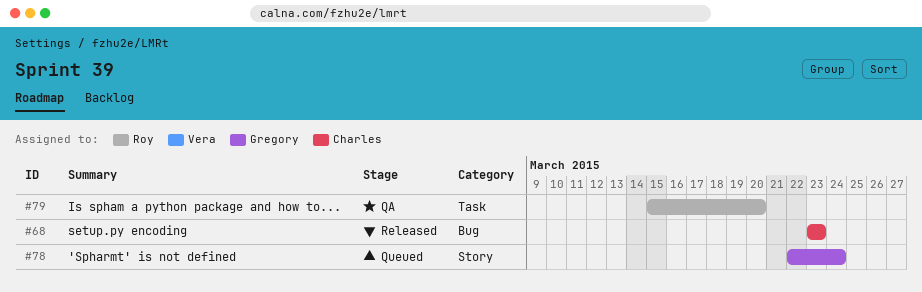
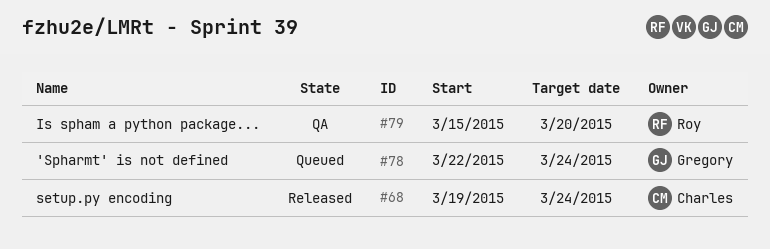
#68, start: Mar 23 -> Mar 19
#68, due: Mar 23 -> Mar 24

